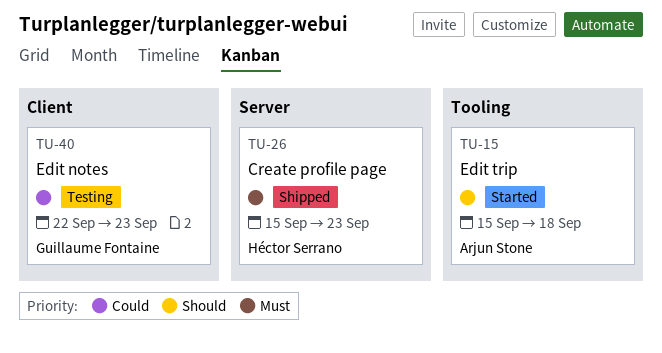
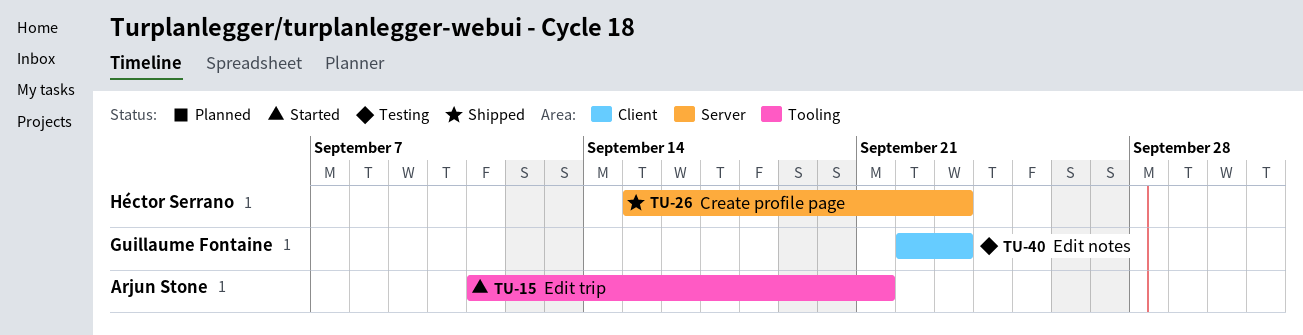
TU-15, start: Sep 15 -> Sep 11
TU-15, due: Sep 18 -> Sep 21

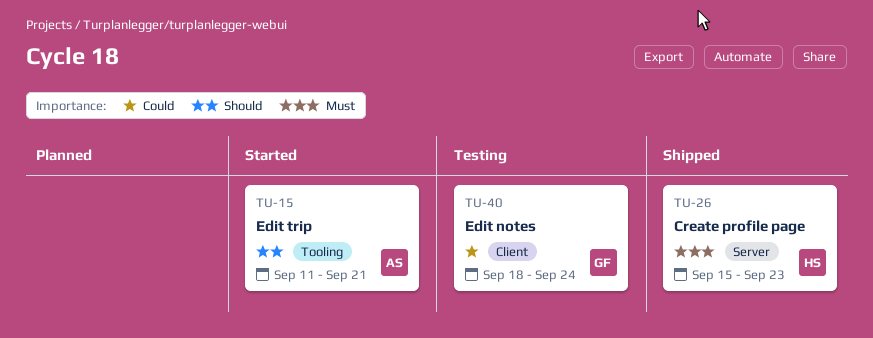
TU-40, start: Sep 22 -> Sep 18
TU-40, due: Sep 23 -> Sep 24

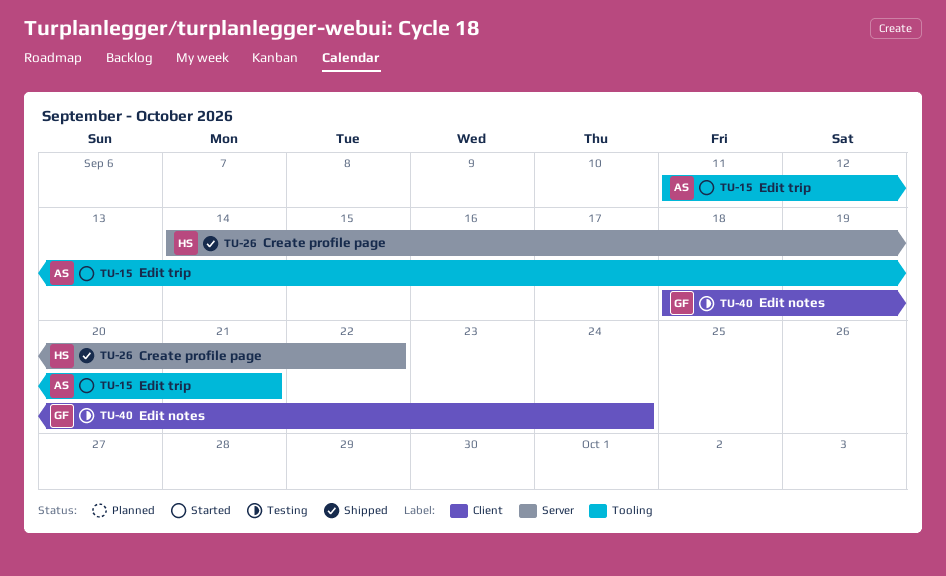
TU-26, start: Sep 15 -> Sep 14
TU-26, due: Sep 23 -> Sep 22

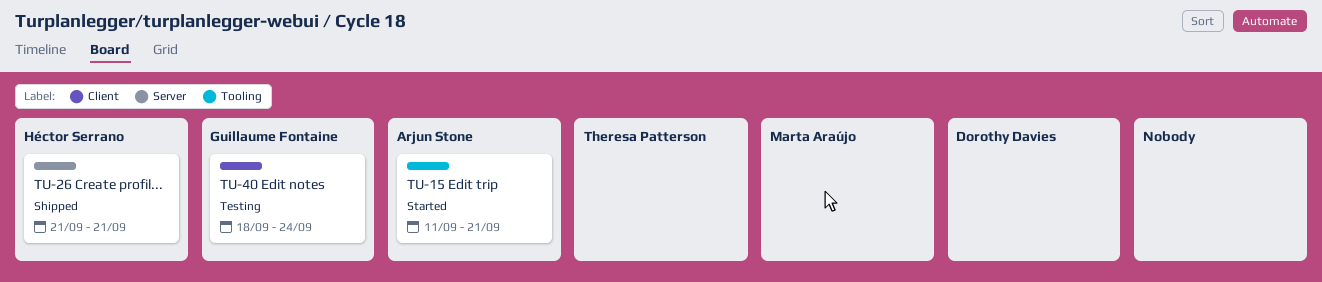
TU-26, start: Sep 14 -> Sep 21
TU-26, due: Sep 22 -> Sep 21

